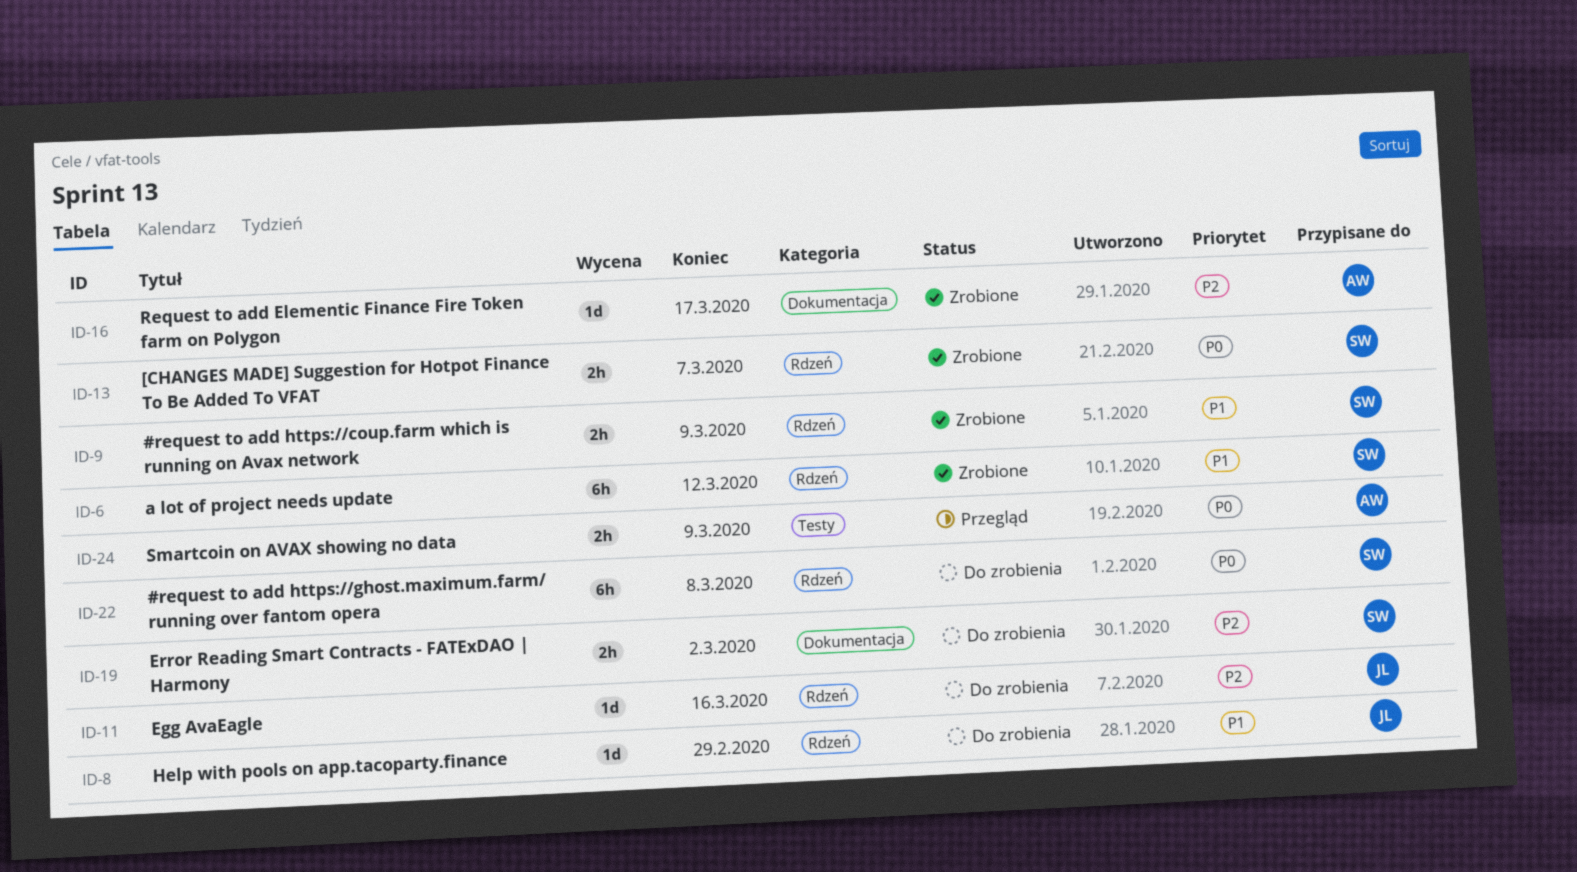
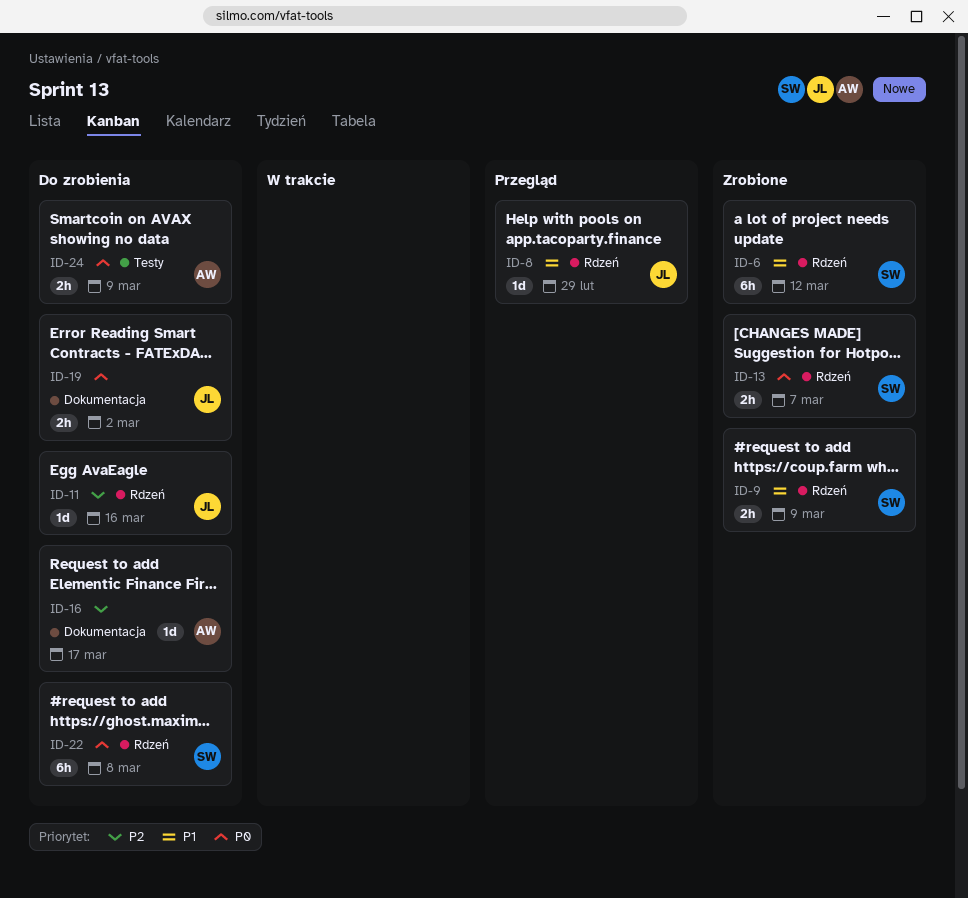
ID-8, status: Do zrobienia -> Przegląd
ID-16, status: Zrobione -> Do zrobienia
ID-19, owner: SW -> JL
ID-19, priority: P2 -> P0
ID-24, status: Przegląd -> Do zrobienia

